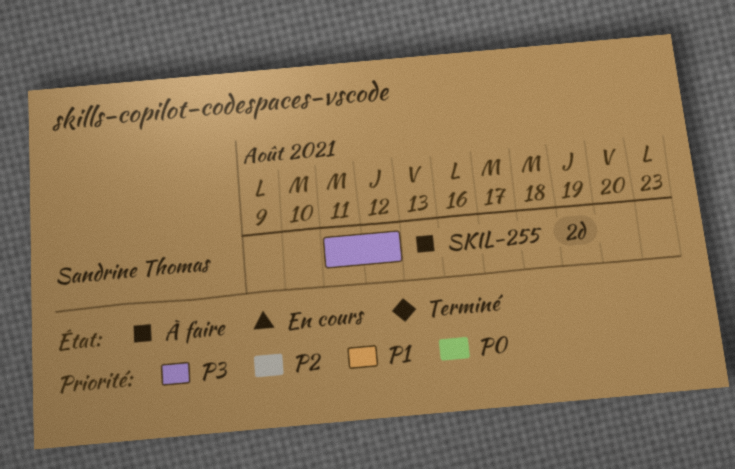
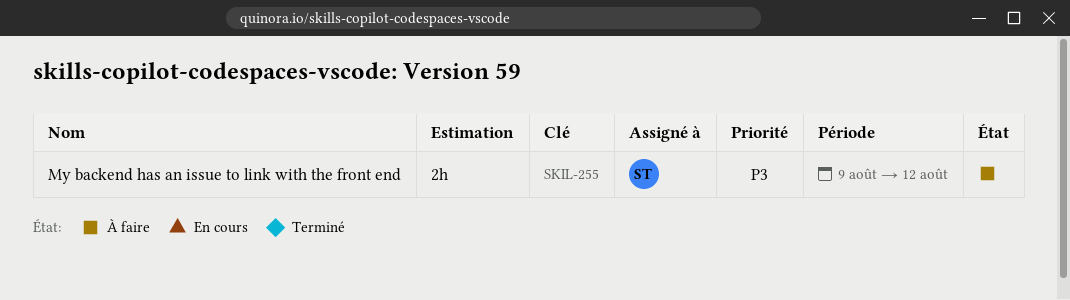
SKIL-255, estimate: 2d -> 2h
SKIL-255, start: Aug 11 -> Aug 9

